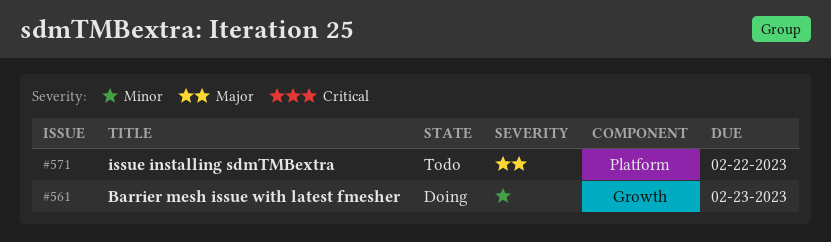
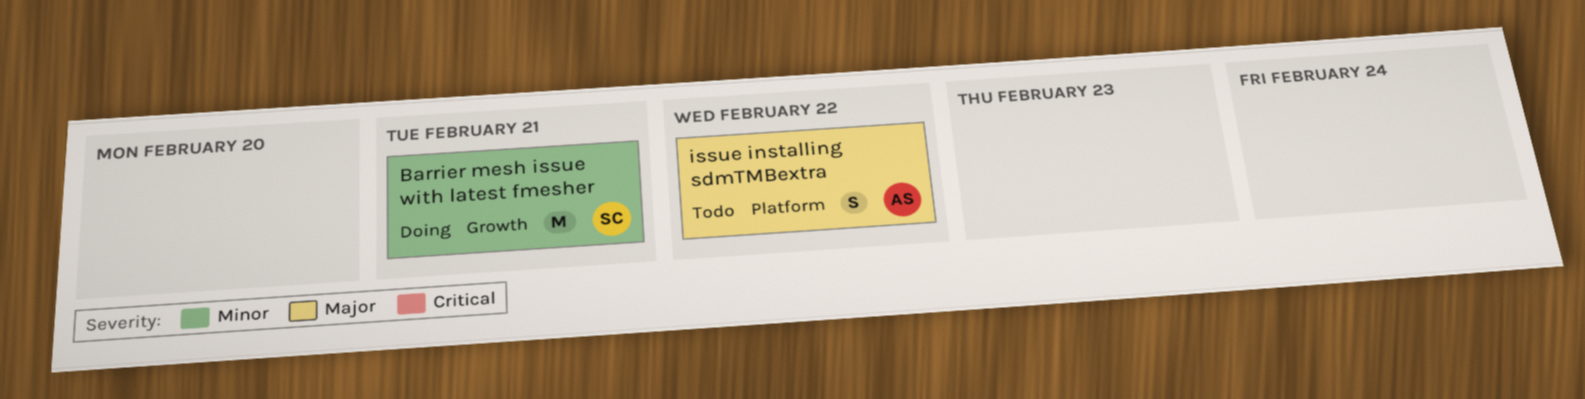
Barrier mesh issue with latest fmesher, due: Feb 23 -> Feb 21

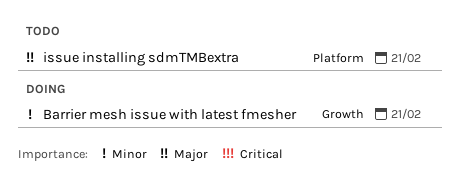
issue installing sdmTMBextra, due: Feb 22 -> Feb 21

